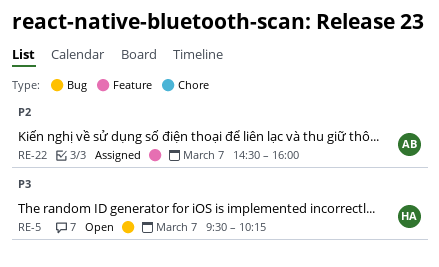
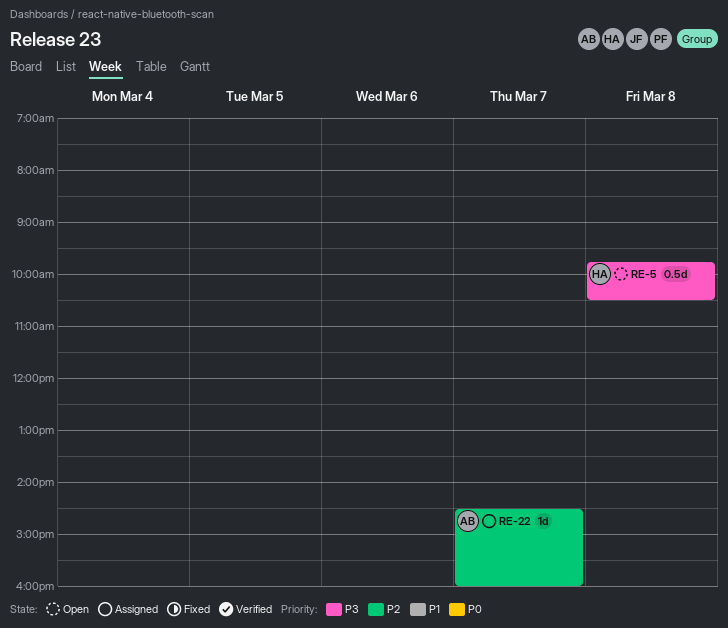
RE-5, day: Mar 7 -> Mar 8
RE-5, begins: 09:30 -> 09:45
RE-5, ends: 10:15 -> 10:30

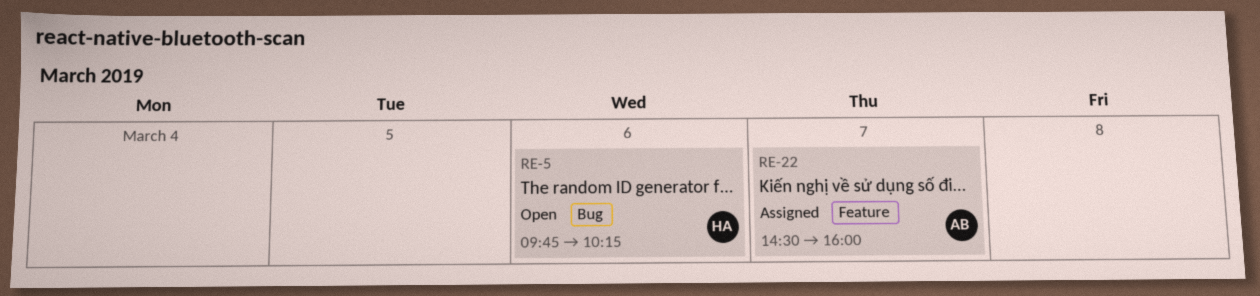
RE-5, day: Mar 8 -> Mar 6
RE-5, ends: 10:30 -> 10:15

